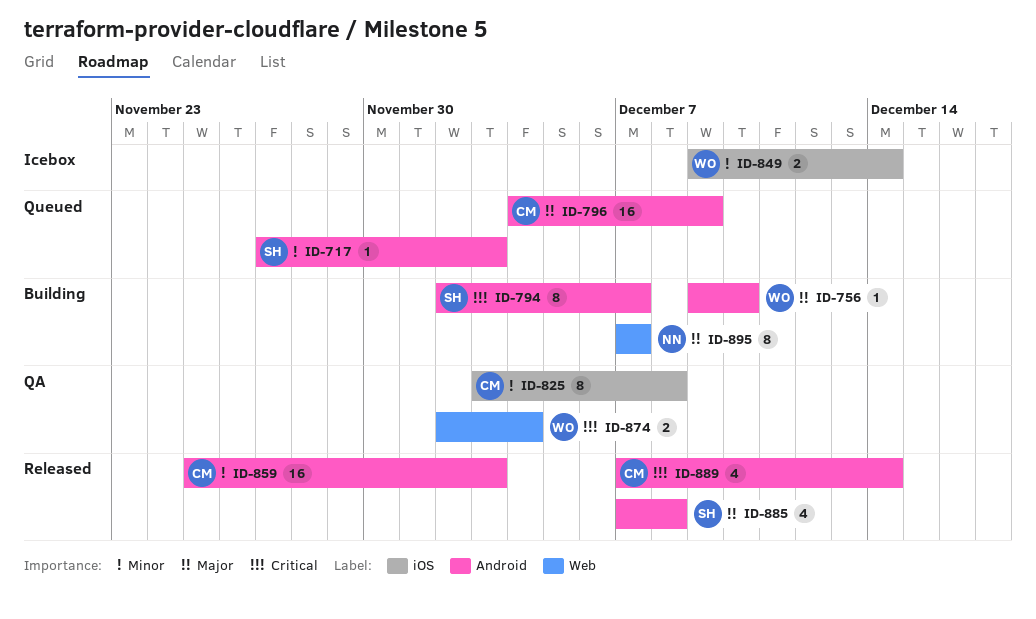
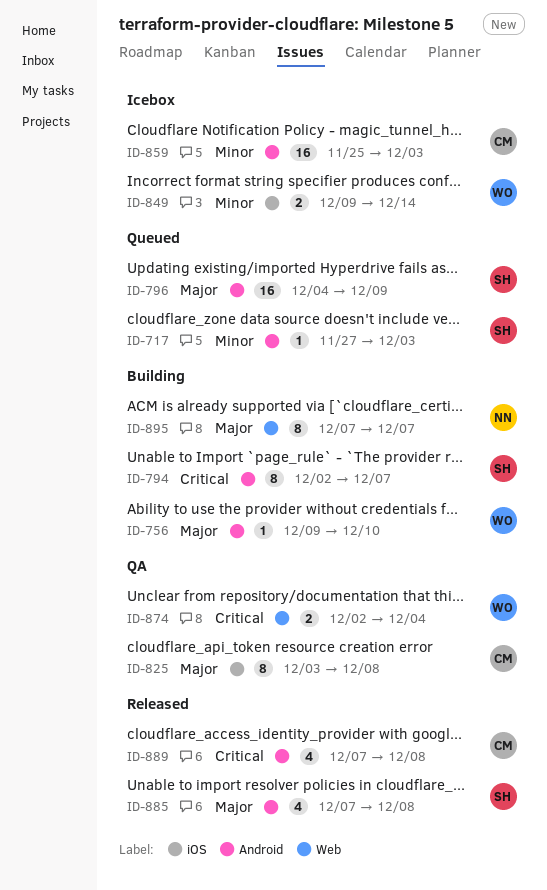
ID-796, owner: CM -> SH
ID-825, priority: Minor -> Major
ID-859, status: Released -> Icebox
ID-889, due: Dec 14 -> Dec 8

